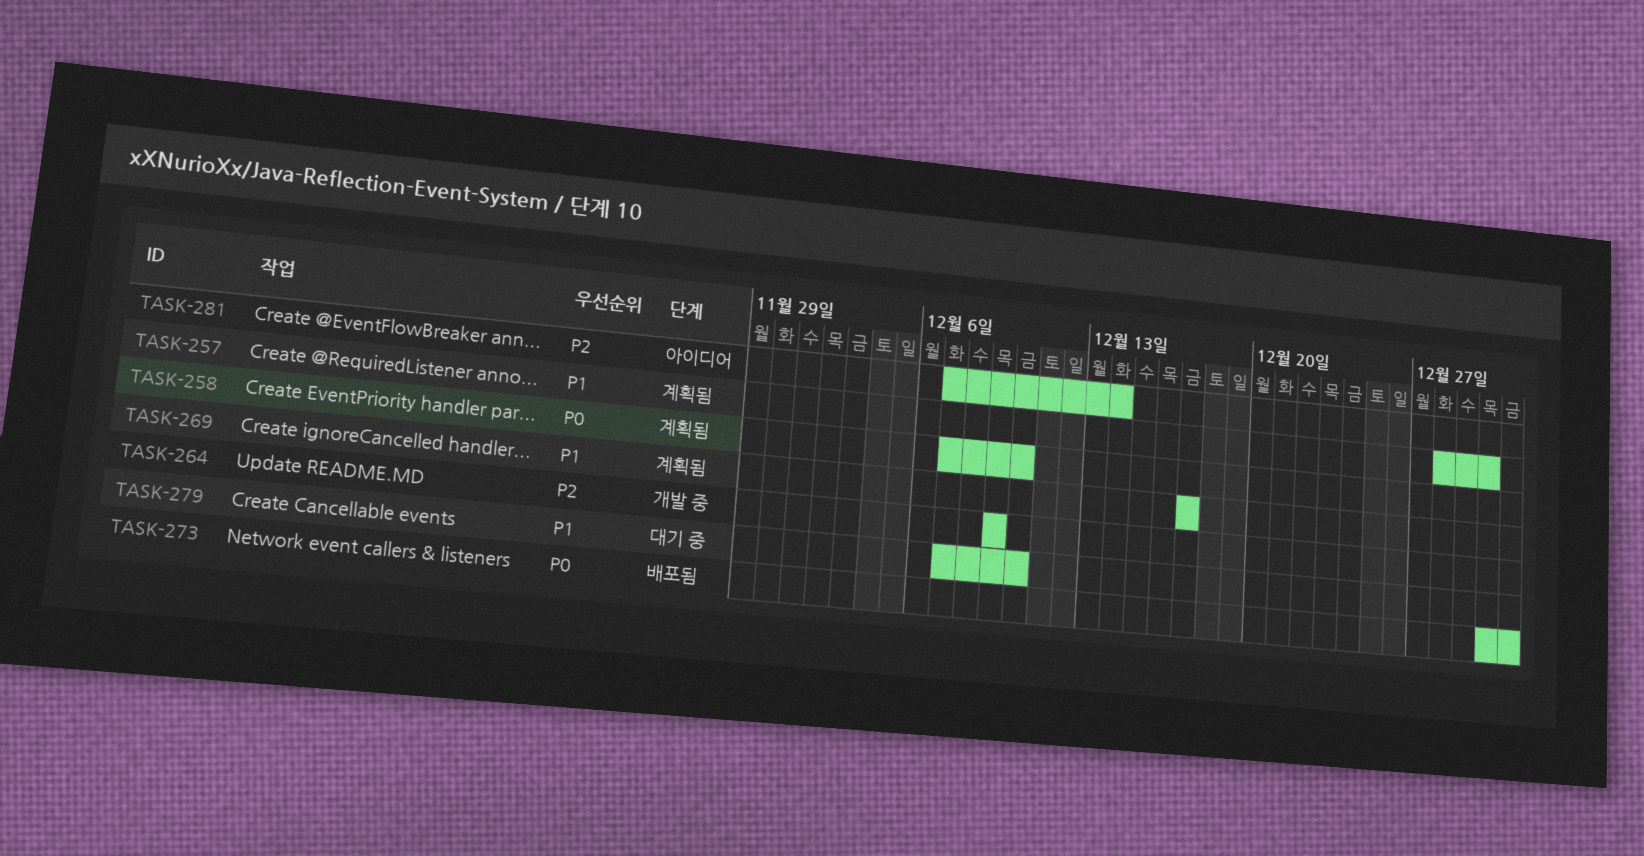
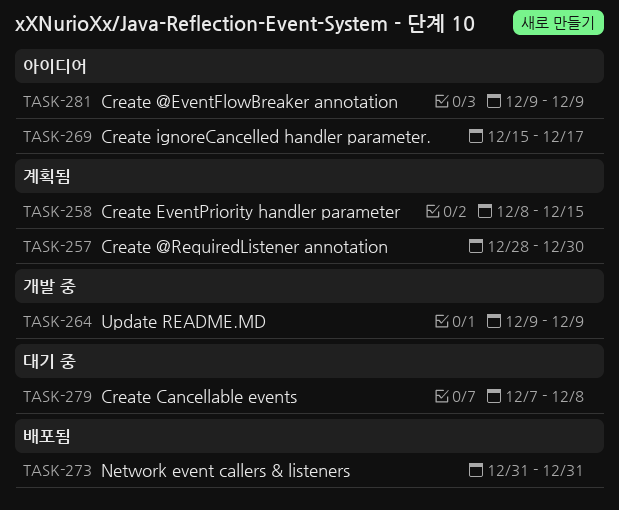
TASK-258, start: Dec 7 -> Dec 8
TASK-258, due: Dec 10 -> Dec 15
TASK-269, status: 계획됨 -> 아이디어
TASK-269, start: Dec 17 -> Dec 15
TASK-273, start: Dec 30 -> Dec 31
TASK-279, due: Dec 10 -> Dec 8
TASK-281, start: Dec 7 -> Dec 9
TASK-281, due: Dec 14 -> Dec 9

